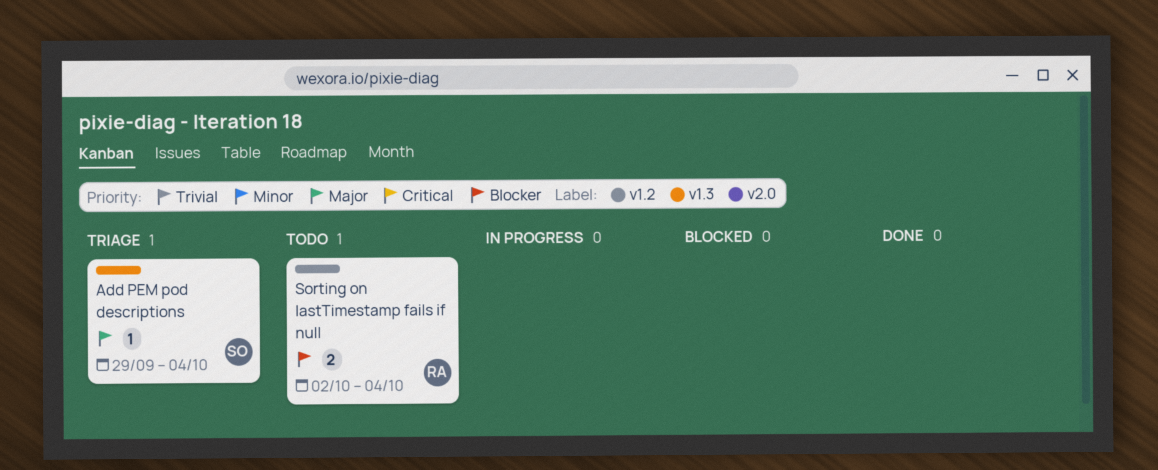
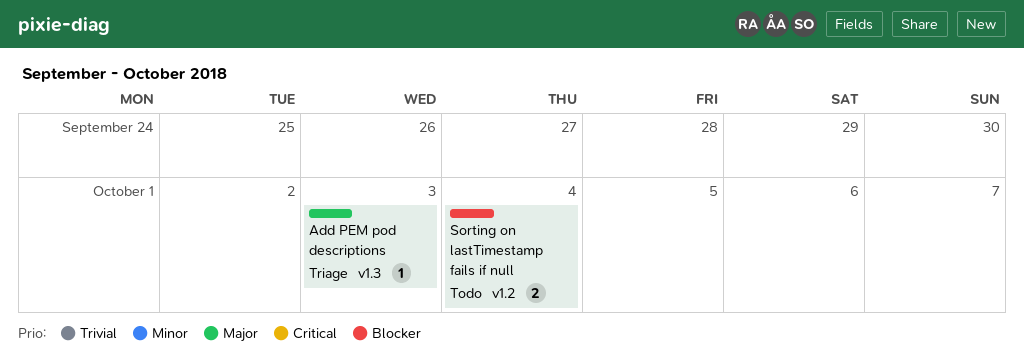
Add PEM pod descriptions, due: Oct 4 -> Oct 3

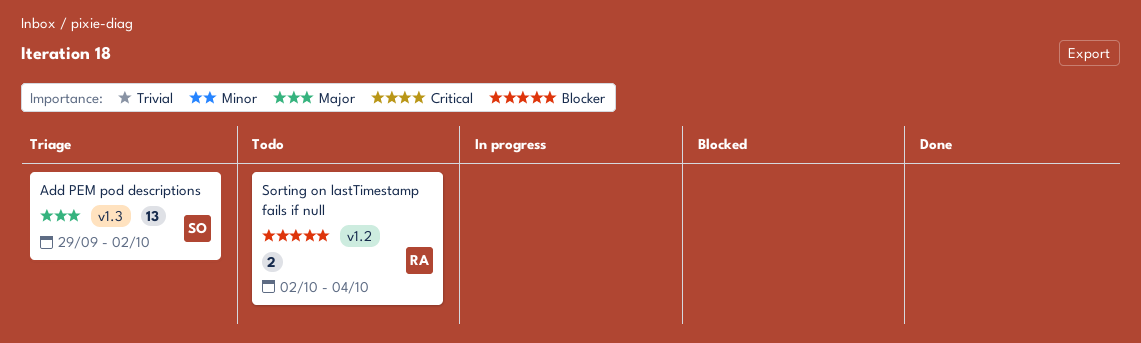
Add PEM pod descriptions, estimate: 1 -> 13
Add PEM pod descriptions, due: Oct 3 -> Oct 2

